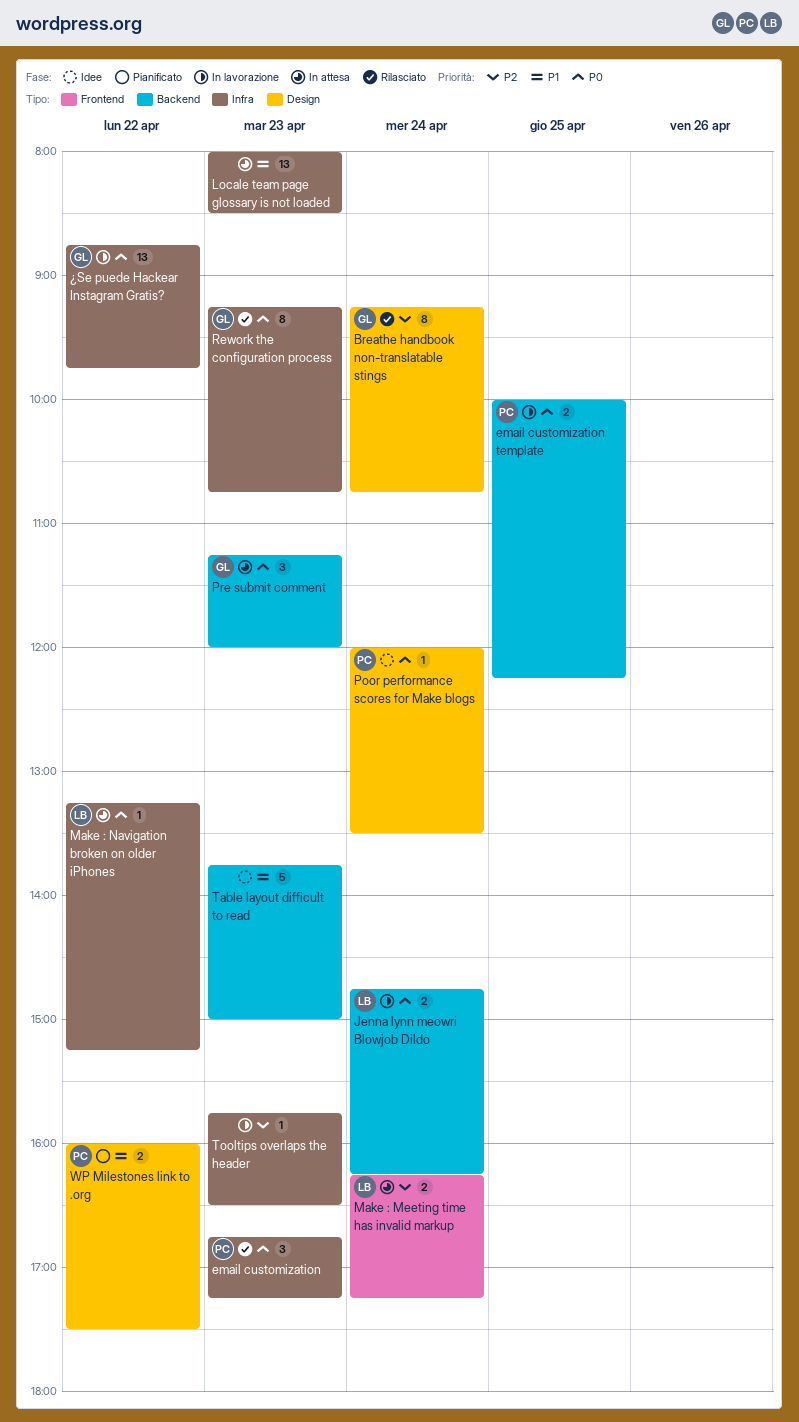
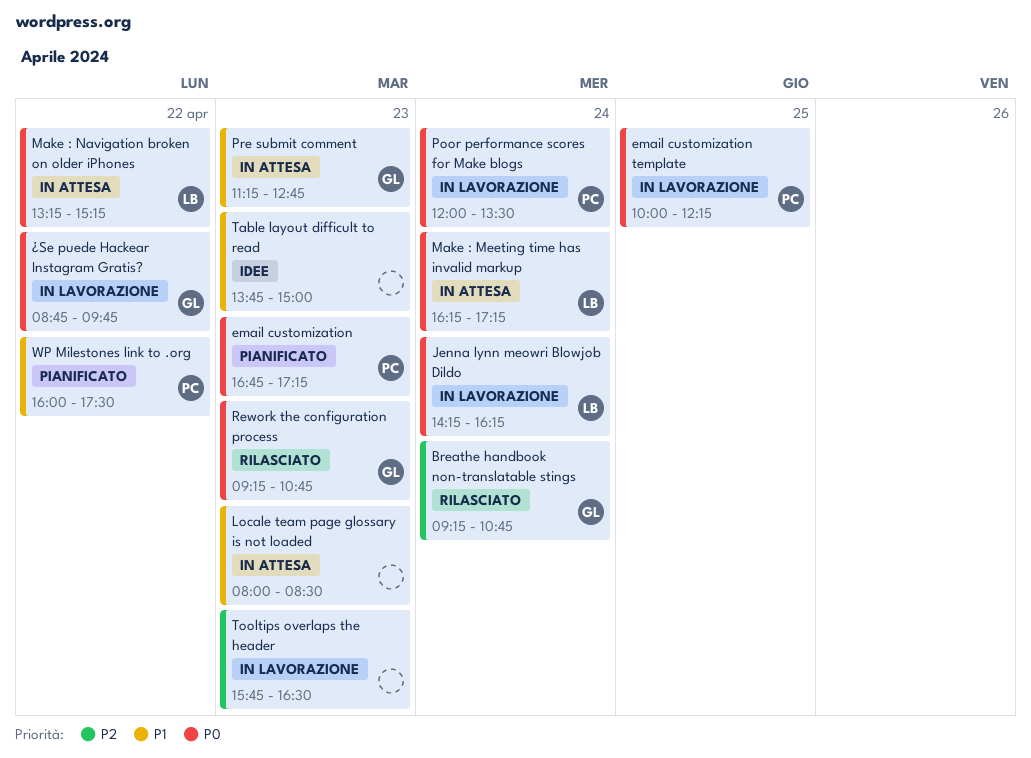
email customization, status: Rilasciato -> Pianificato
Jenna lynn meowri Blowjob Dildo, begins: 14:45 -> 14:15
Make : Meeting time has invalid markup, priority: P2 -> P0
Poor performance scores for Make blogs, status: Idee -> In lavorazione
Pre submit comment, priority: P0 -> P1
Pre submit comment, ends: 12:00 -> 12:45

